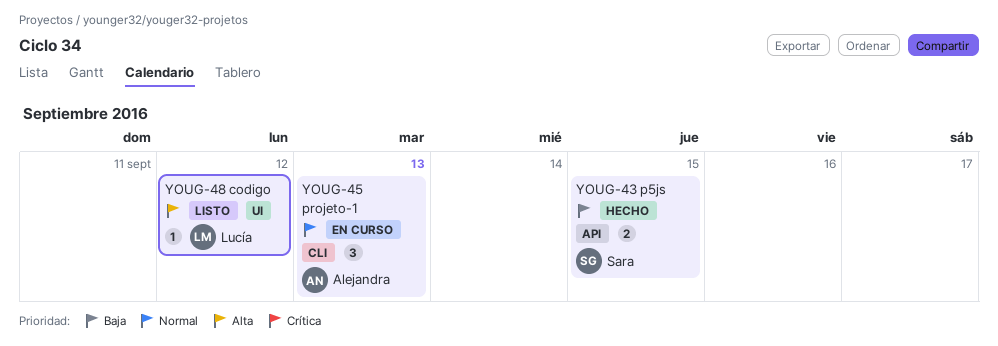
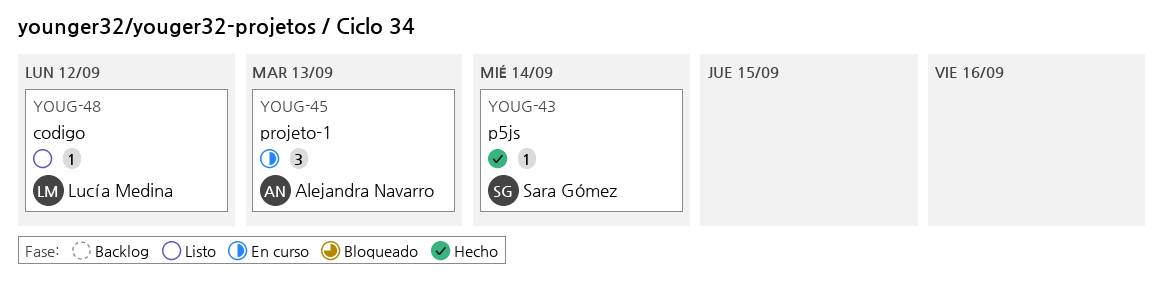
YOUG-43, estimate: 2 -> 1
YOUG-43, due: Sep 15 -> Sep 14

